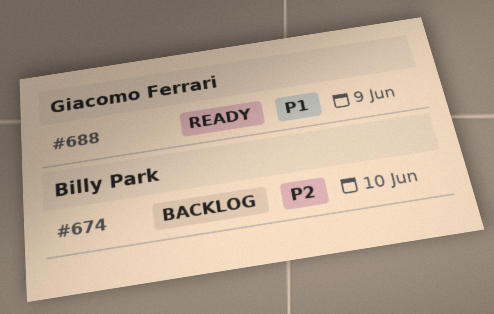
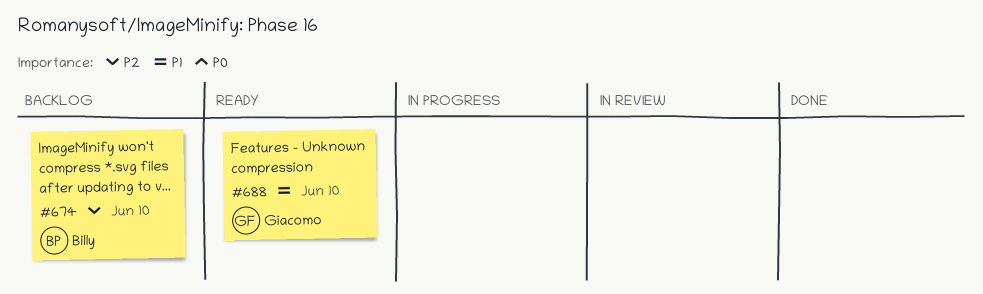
#688, due: Jun 9 -> Jun 10

